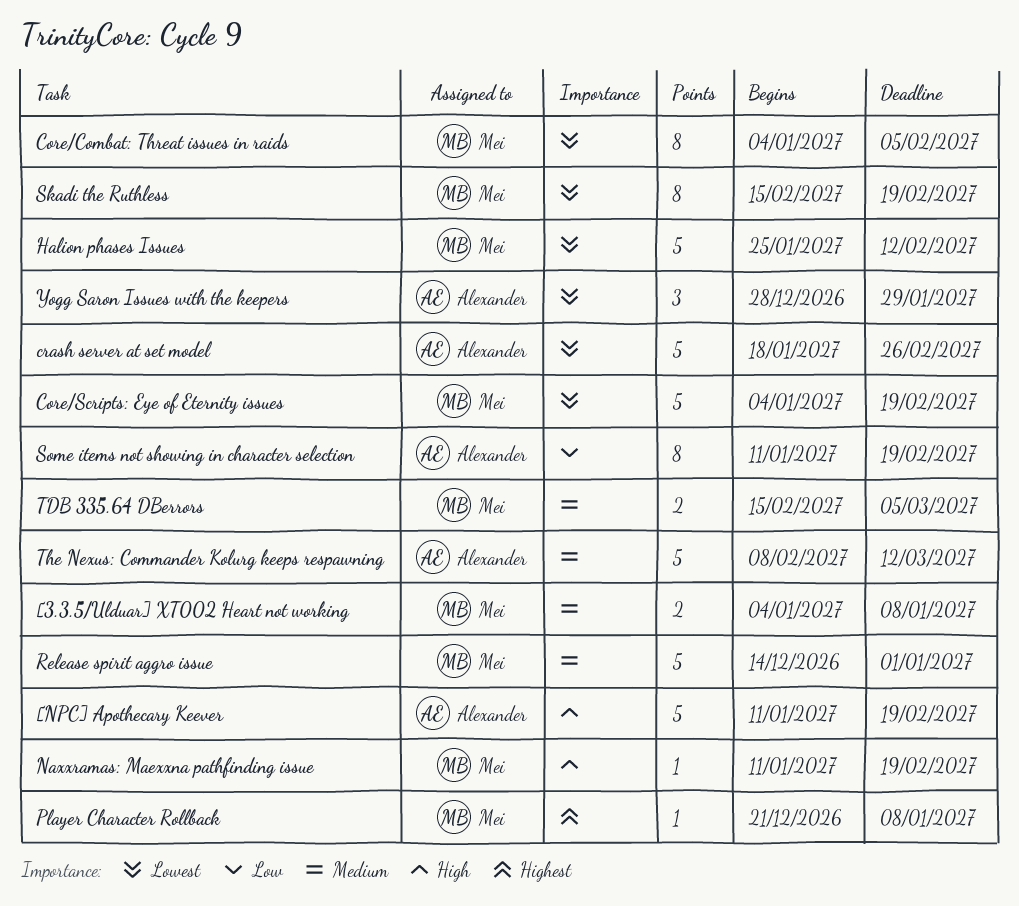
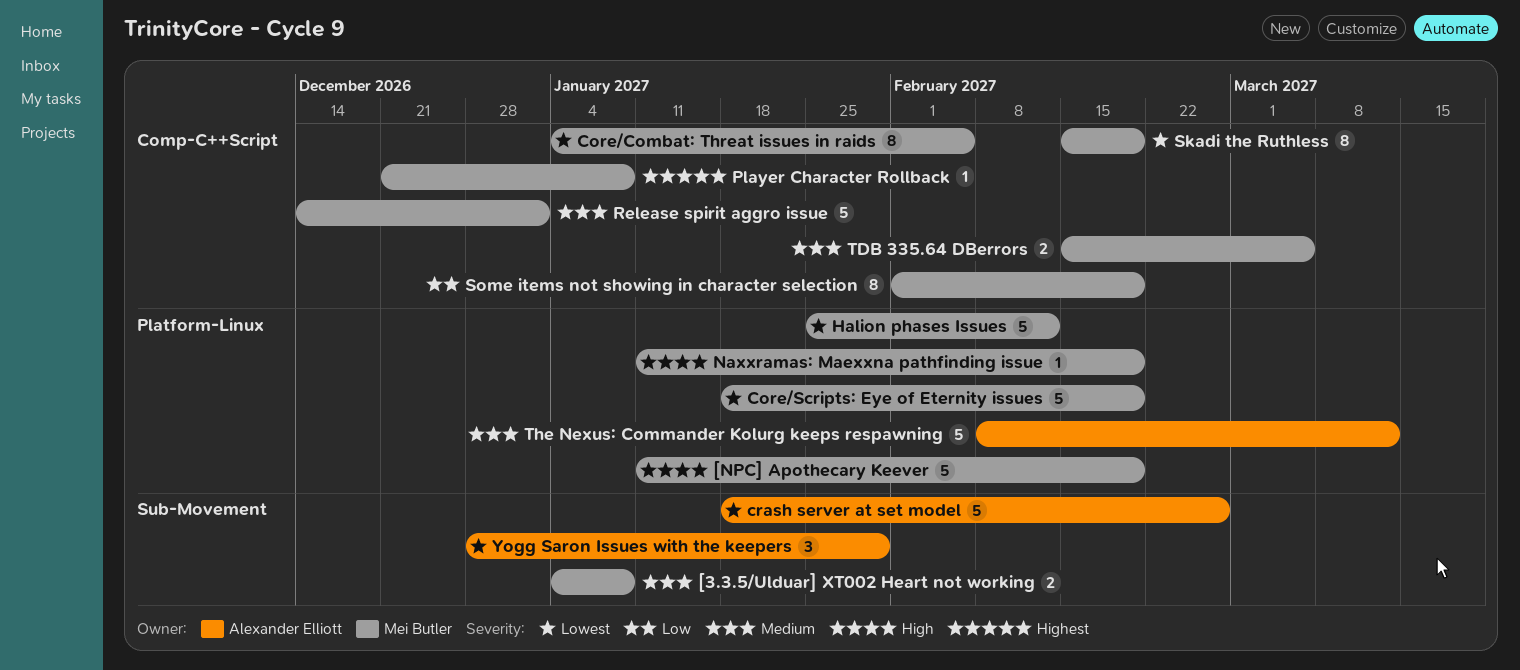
[NPC] Apothecary Keever, owner: Alexander Elliott -> Mei Butler
Core/Scripts: Eye of Eternity issues, start: Jan 4 -> Jan 18
Some items not showing in character selection, owner: Alexander Elliott -> Mei Butler
Some items not showing in character selection, start: Jan 11 -> Feb 1

